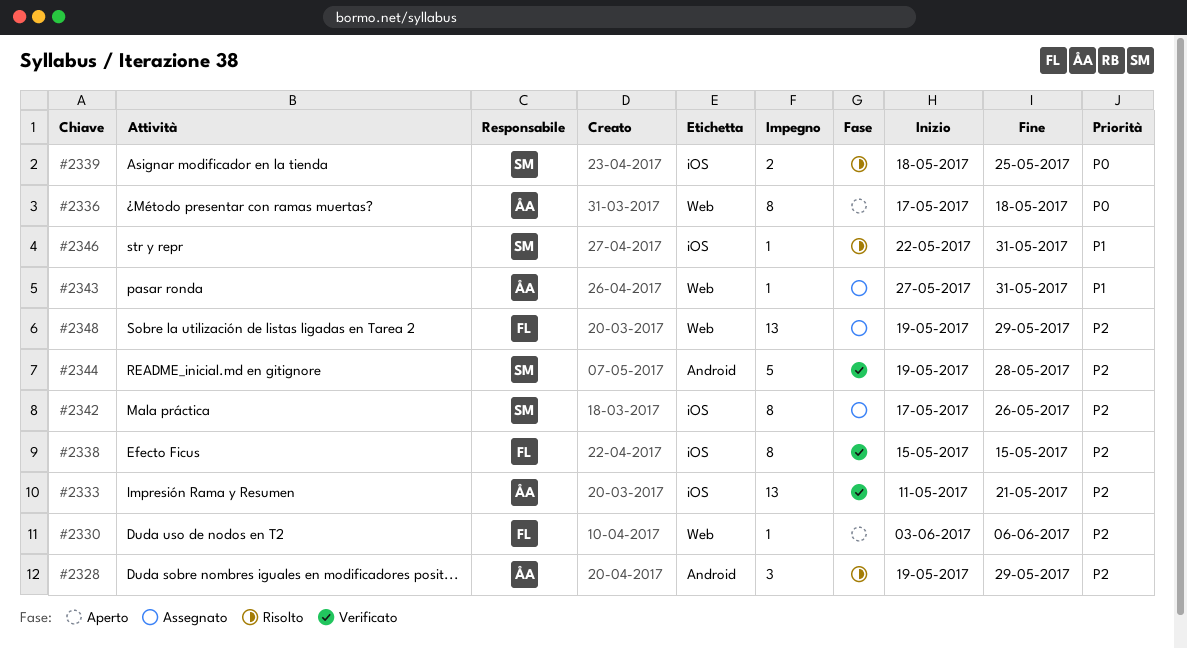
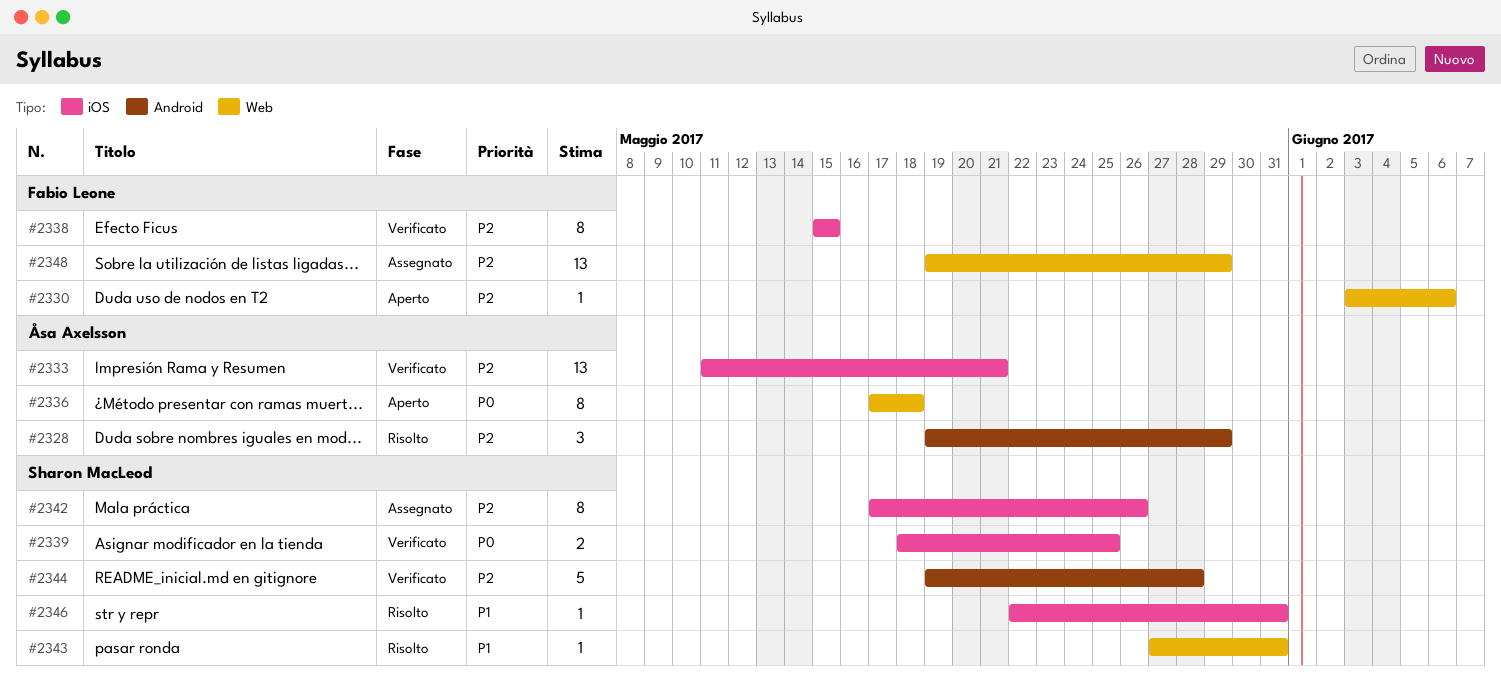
#2339, status: Risolto -> Verificato
#2343, status: Assegnato -> Risolto
#2343, owner: Åsa Axelsson -> Sharon MacLeod

